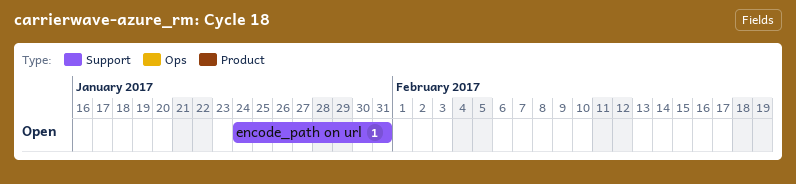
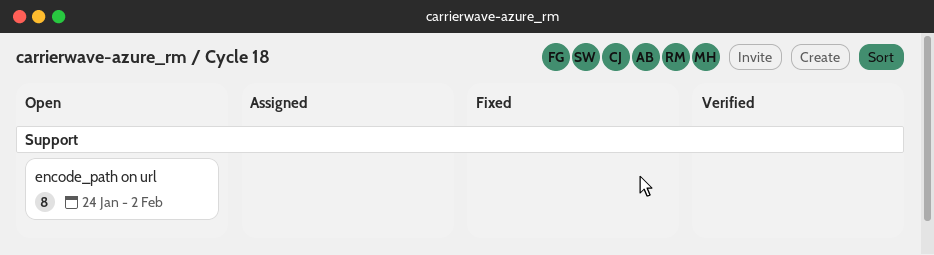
encode_path on url, estimate: 1 -> 8
encode_path on url, due: Jan 31 -> Feb 2

